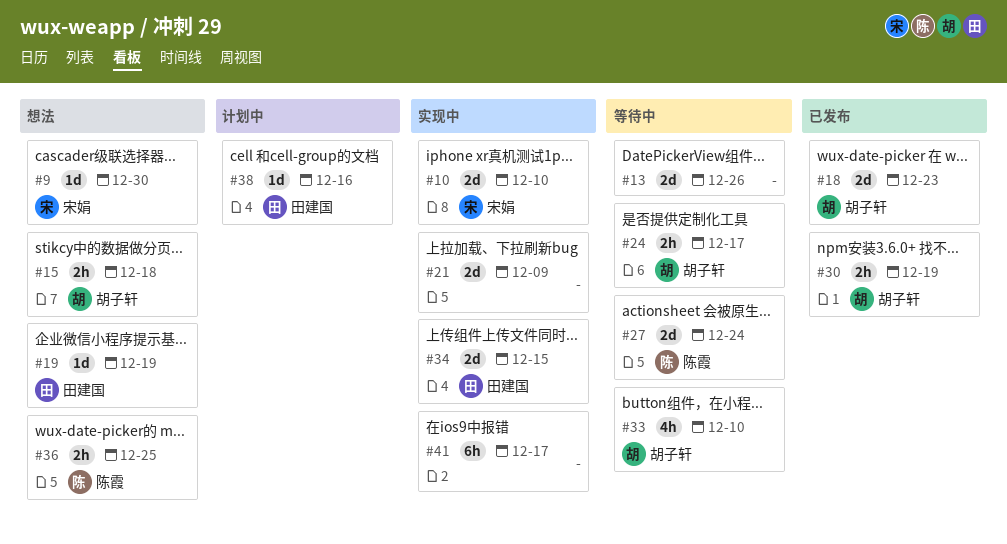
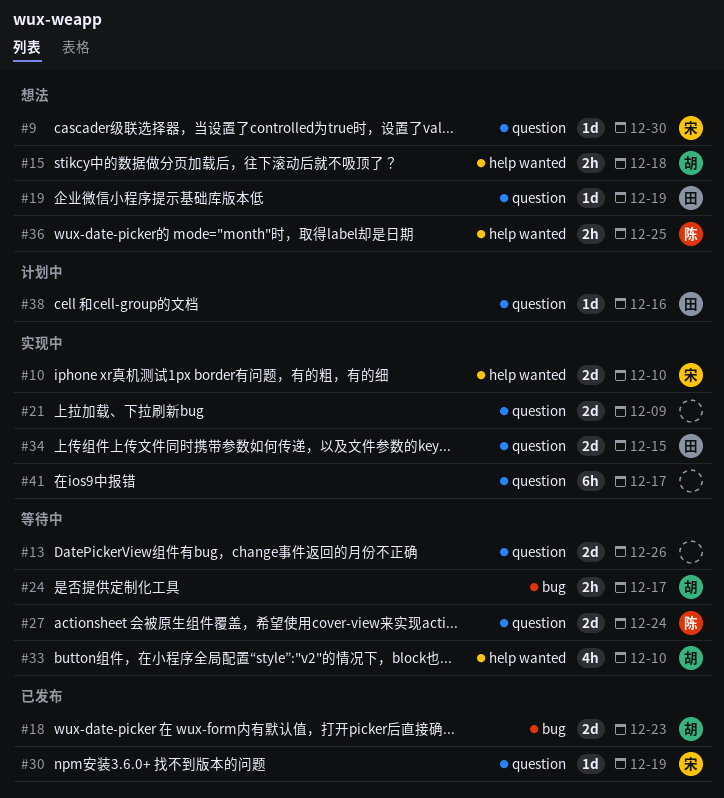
#30, owner: 胡子轩 -> 宋娟
#30, estimate: 2h -> 1d

